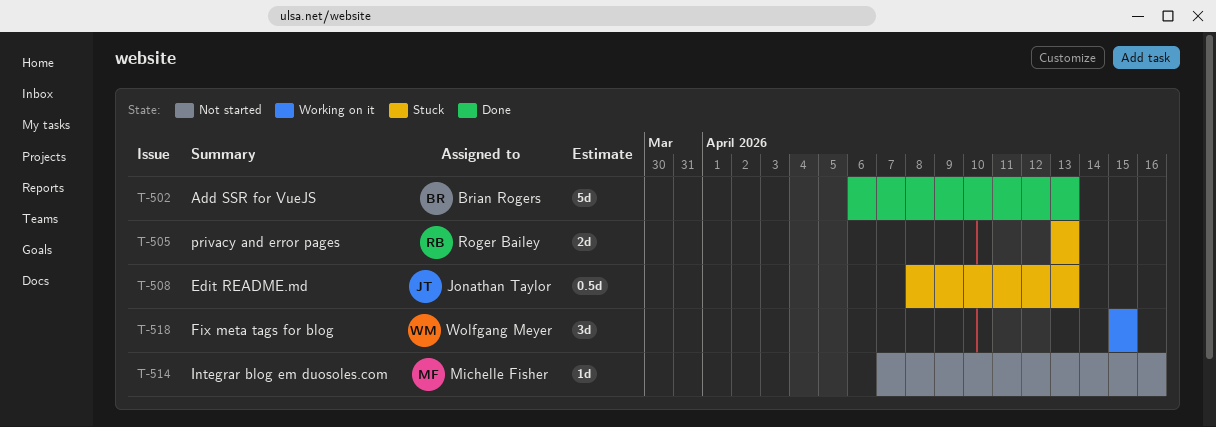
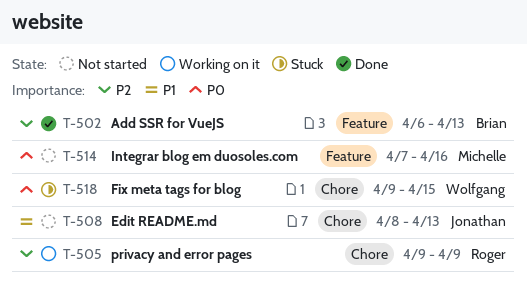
T-505, status: Stuck -> Working on it
T-505, start: Apr 13 -> Apr 9
T-505, due: Apr 13 -> Apr 9
T-508, status: Stuck -> Not started
T-518, status: Working on it -> Stuck
T-518, start: Apr 15 -> Apr 9

